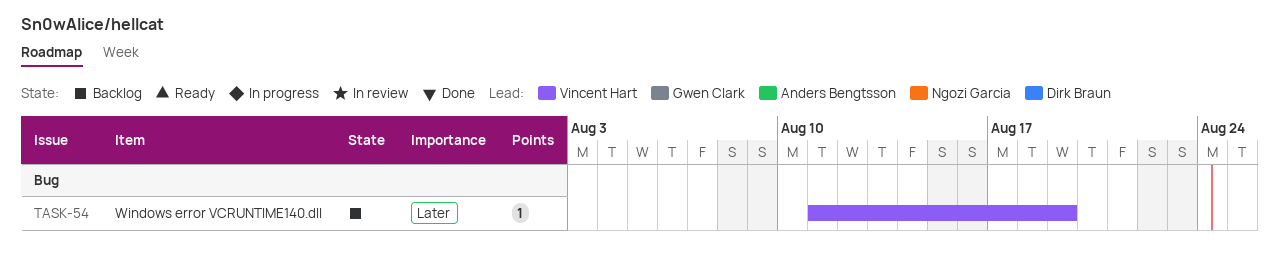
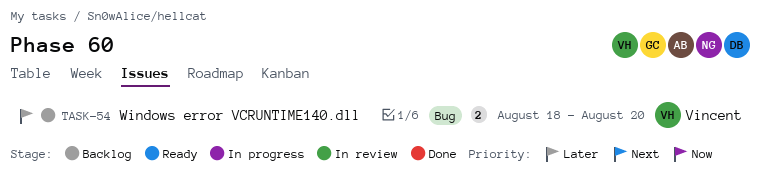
TASK-54, estimate: 1 -> 2
TASK-54, start: Aug 11 -> Aug 18
TASK-54, due: Aug 19 -> Aug 20

